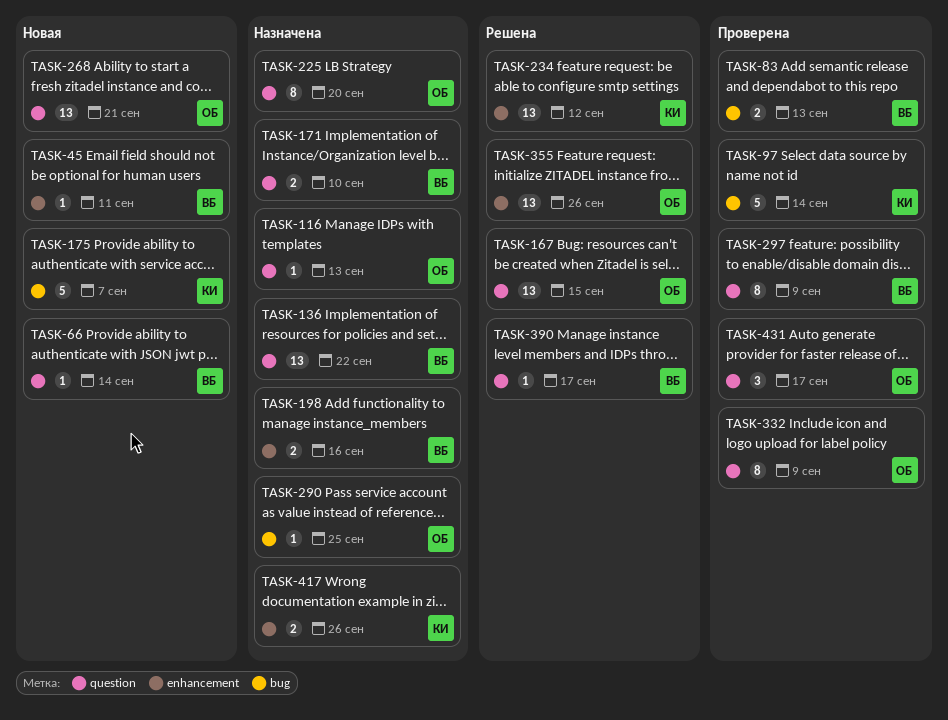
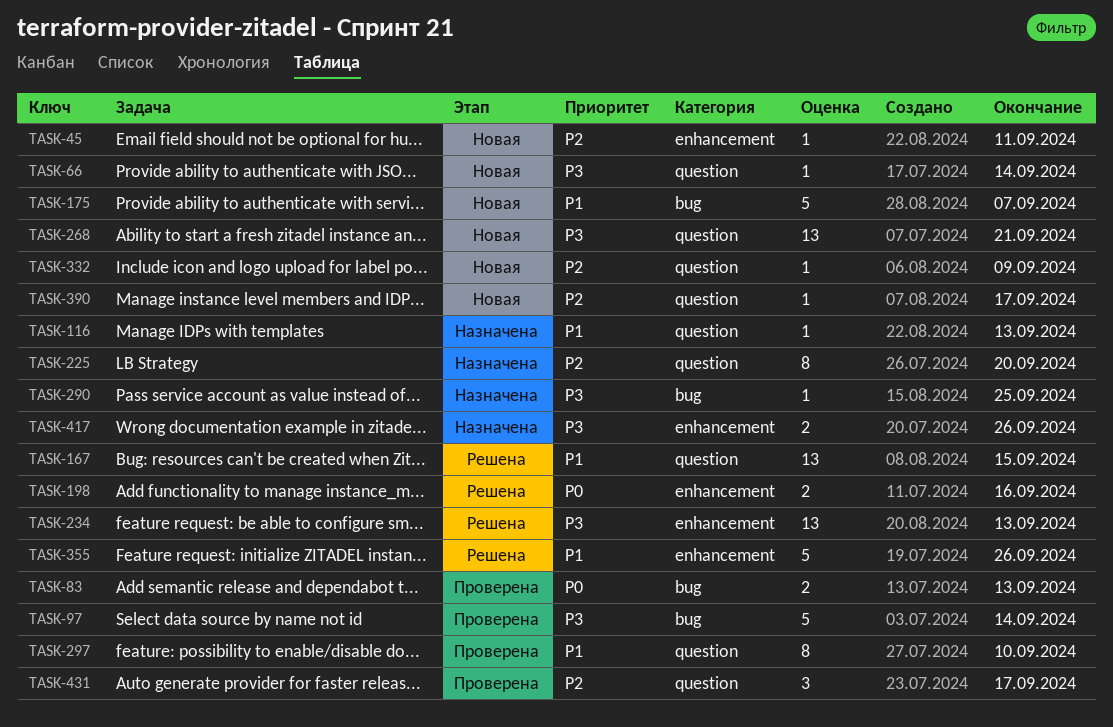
TASK-136: present -> none
TASK-171: present -> none
TASK-198, status: Назначена -> Решена
TASK-234, due: Sep 12 -> Sep 13
TASK-297, due: Sep 9 -> Sep 10
TASK-332, status: Проверена -> Новая
TASK-332, estimate: 8 -> 1
TASK-355, estimate: 13 -> 5
TASK-390, status: Решена -> Новая

